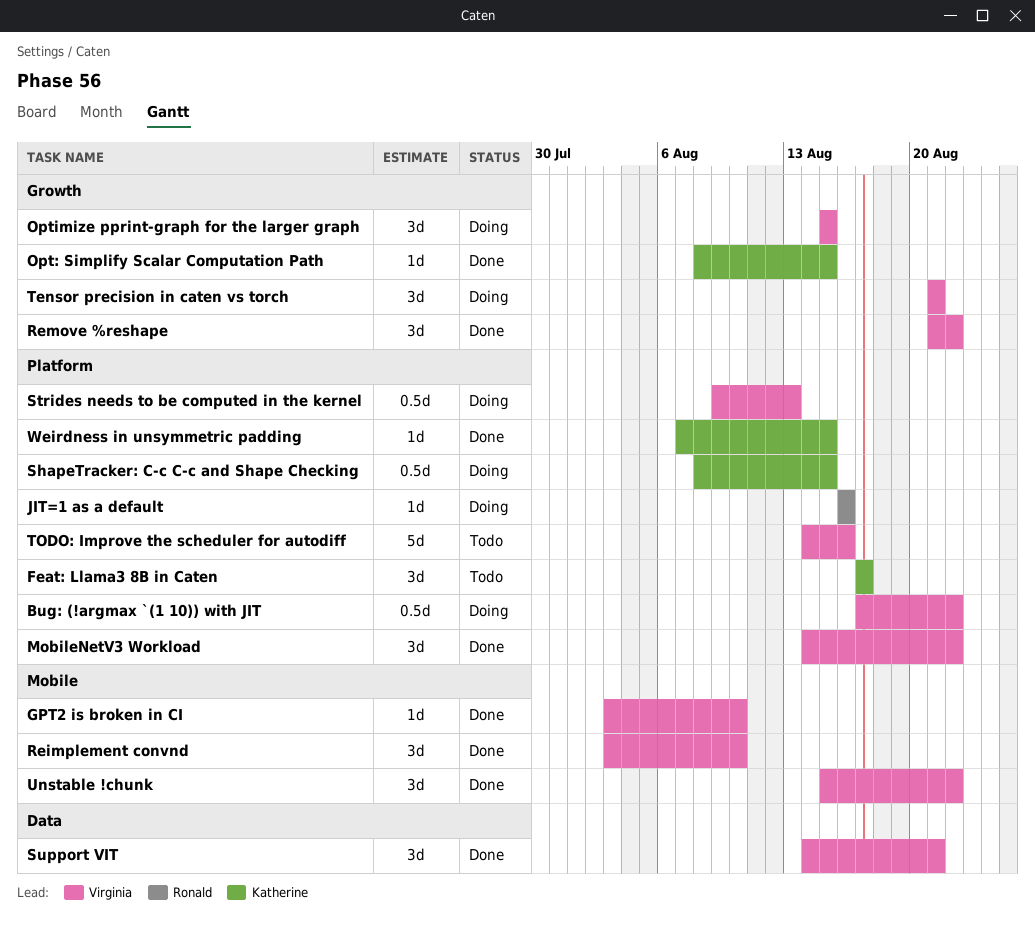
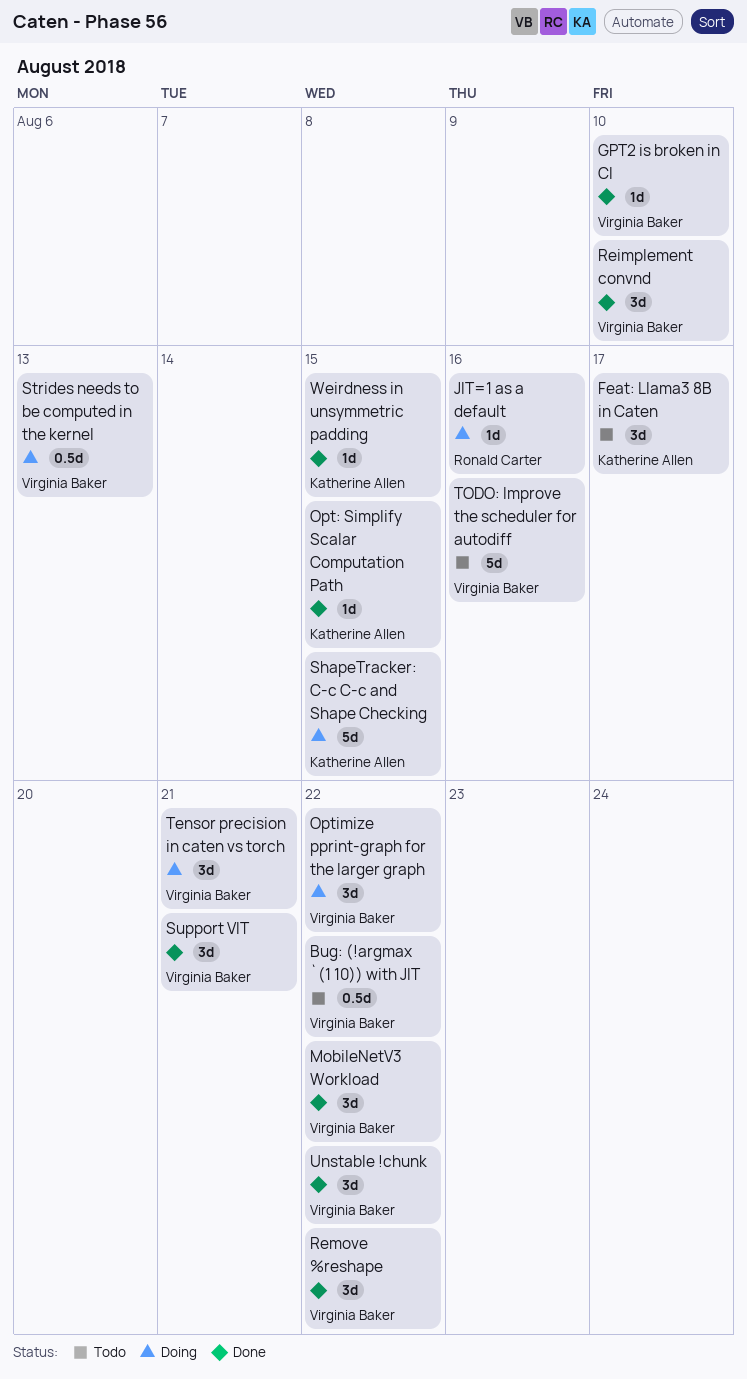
Bug: (!argmax `(1 10)) with JIT, status: Doing -> Todo
Optimize pprint-graph for the larger graph, due: Aug 15 -> Aug 22
ShapeTracker: C-c C-c and Shape Checking, estimate: 0.5d -> 5d

